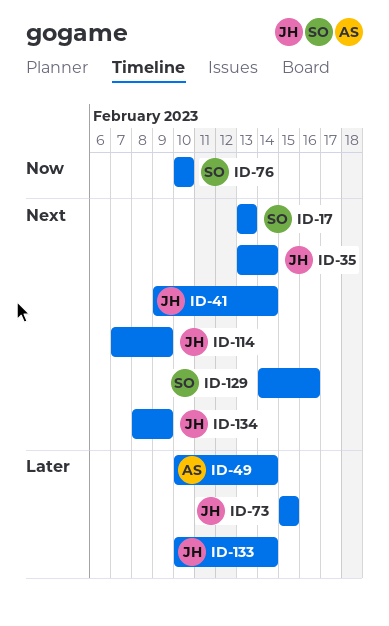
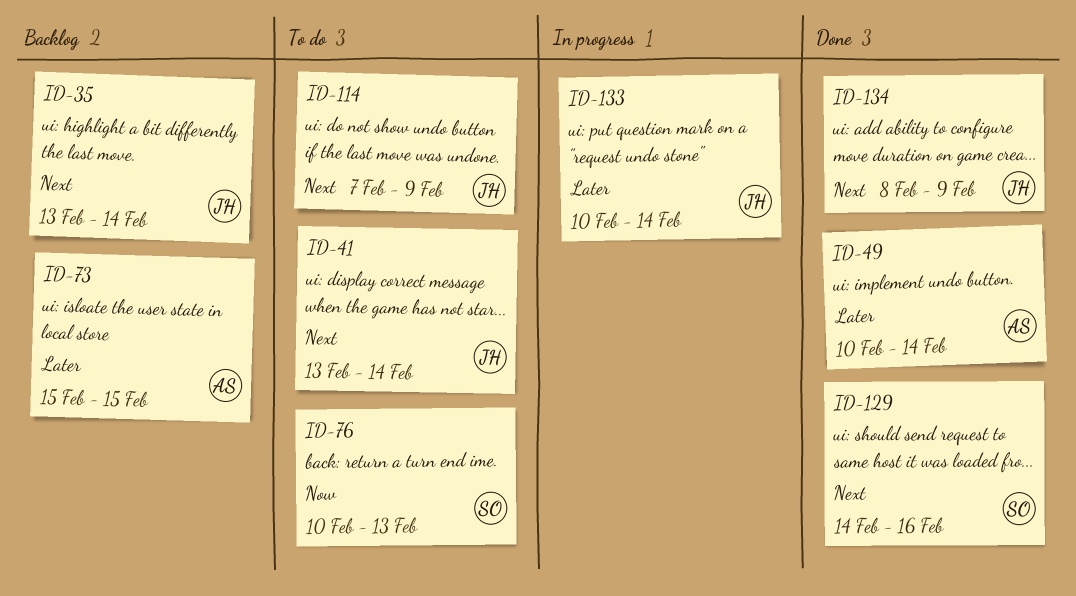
ID-17: present -> none
ID-41, start: Feb 9 -> Feb 13
ID-73, owner: JH -> AS
ID-76, due: Feb 10 -> Feb 13

